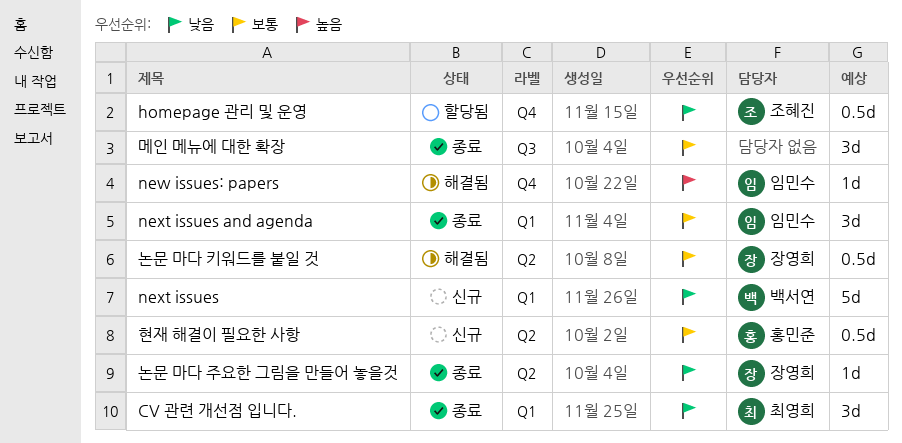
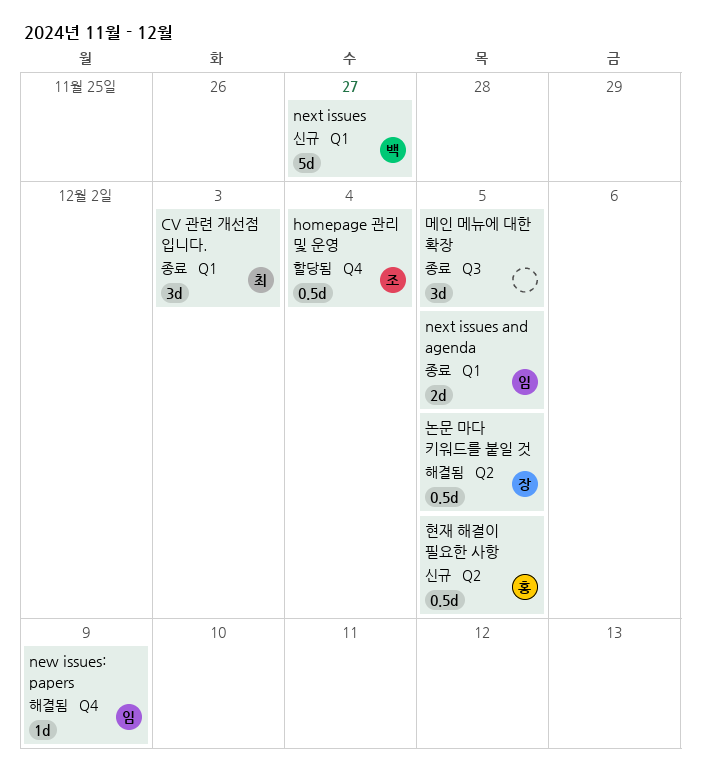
next issues and agenda, estimate: 3d -> 2d
논문 마다 주요한 그림을 만들어 놓을것: present -> none

